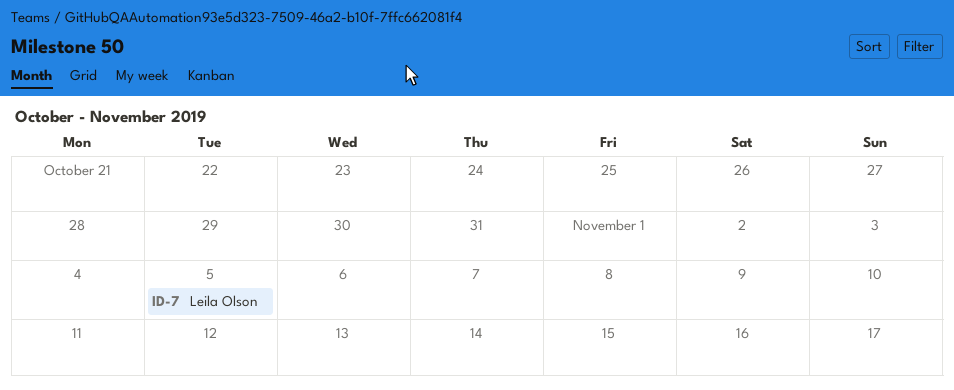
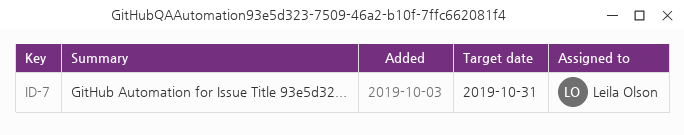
ID-7, due: Nov 5 -> Oct 31

